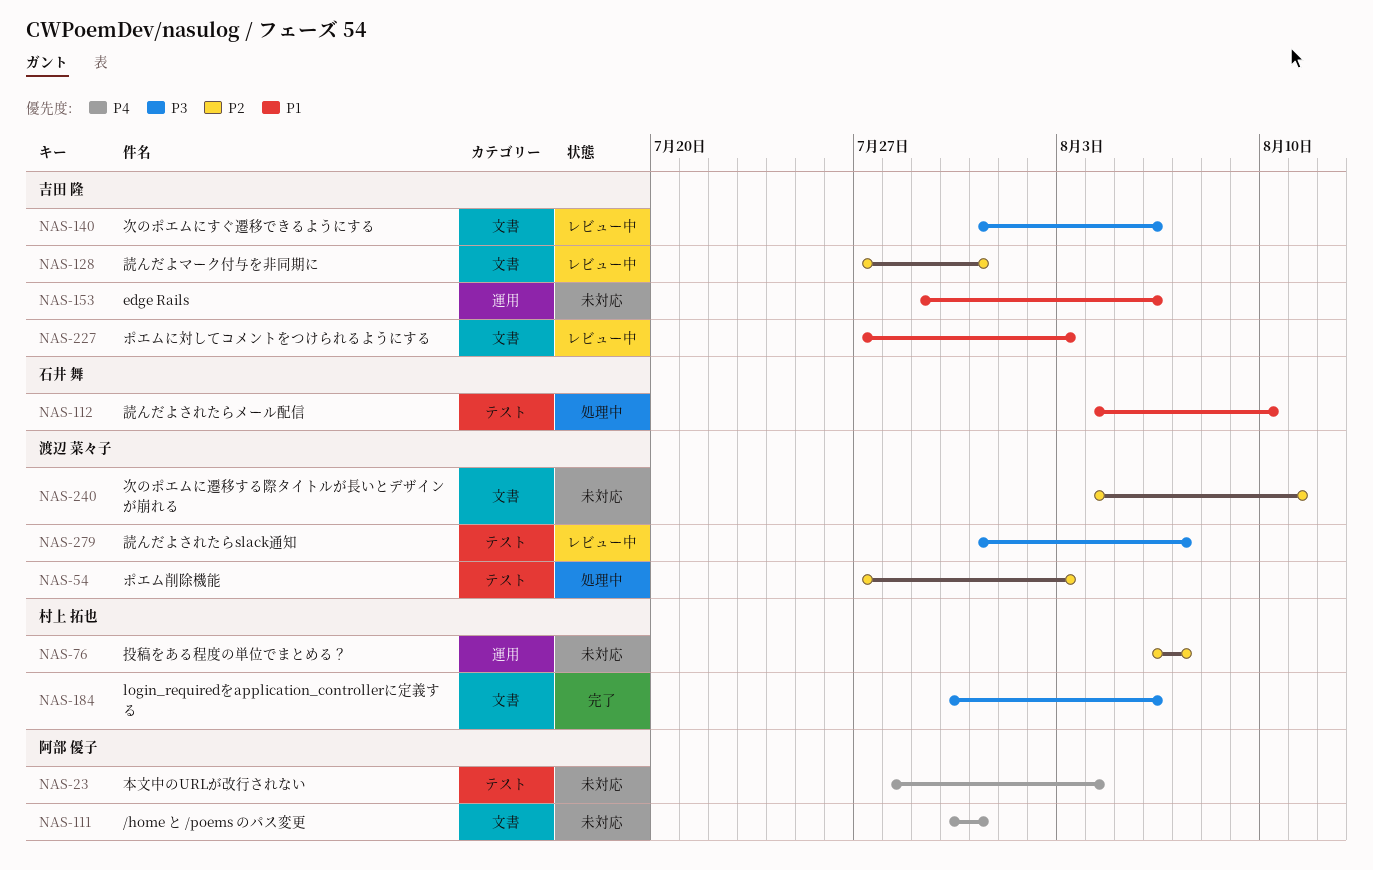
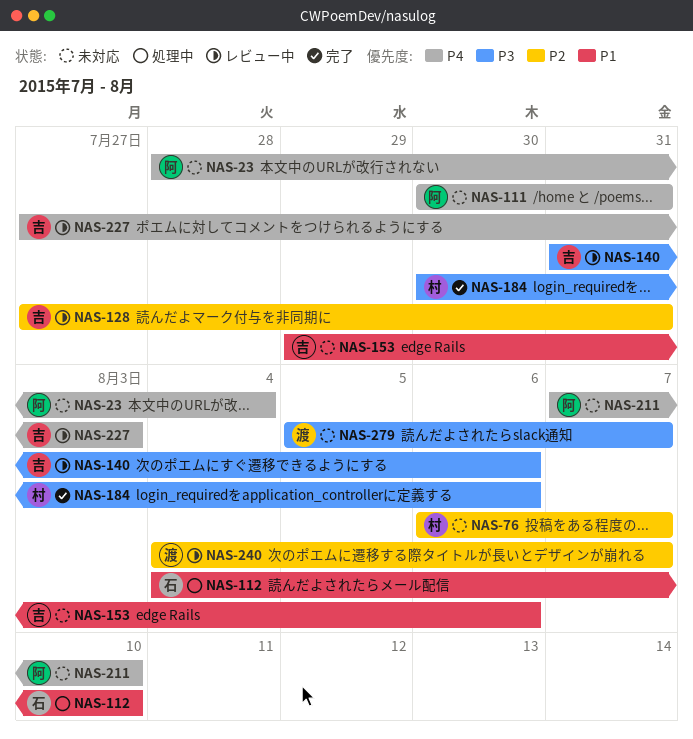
NAS-54: present -> none
NAS-211: none -> present
NAS-227, priority: P1 -> P4
NAS-240, status: 未対応 -> レビュー中
NAS-240, due: Aug 11 -> Aug 7
NAS-279, status: レビュー中 -> 未対応
NAS-279, start: Jul 31 -> Aug 5

